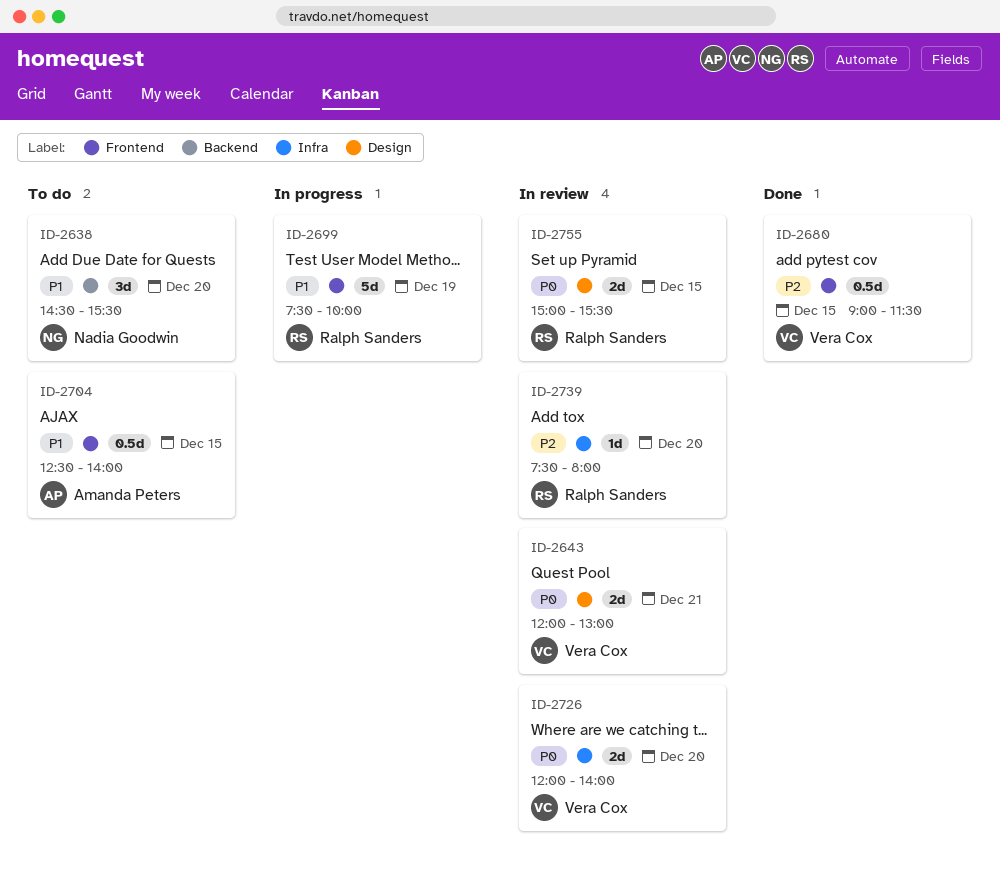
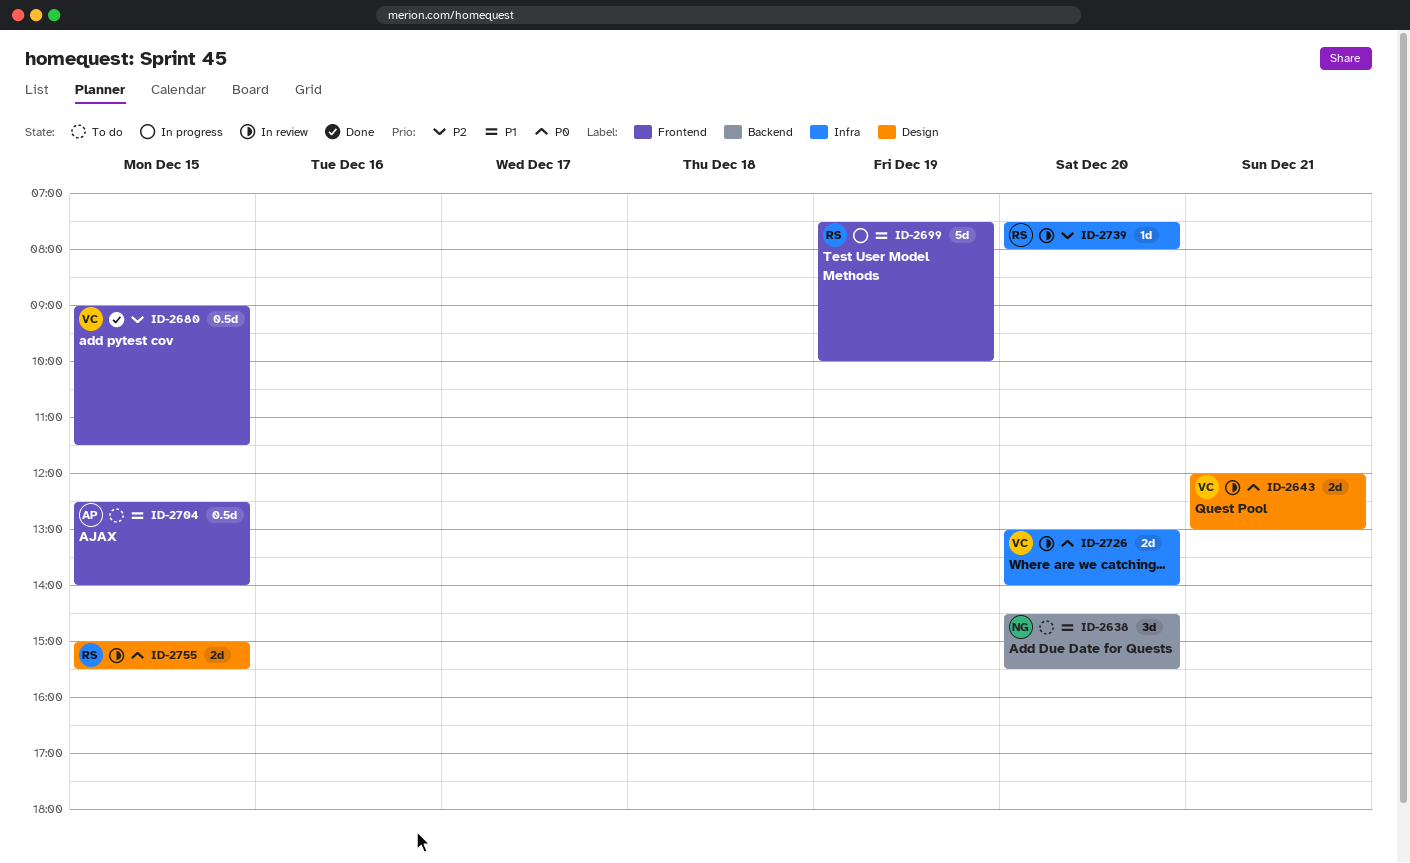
ID-2726, begins: 12:00 -> 13:00

